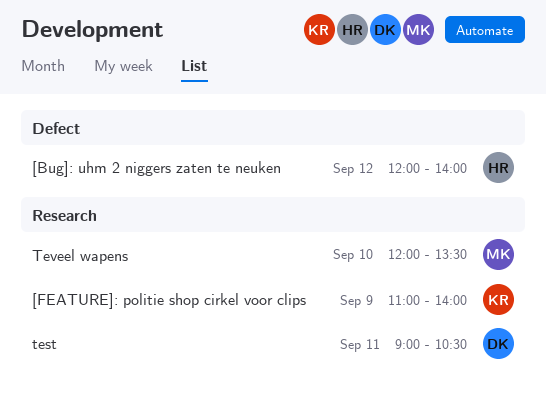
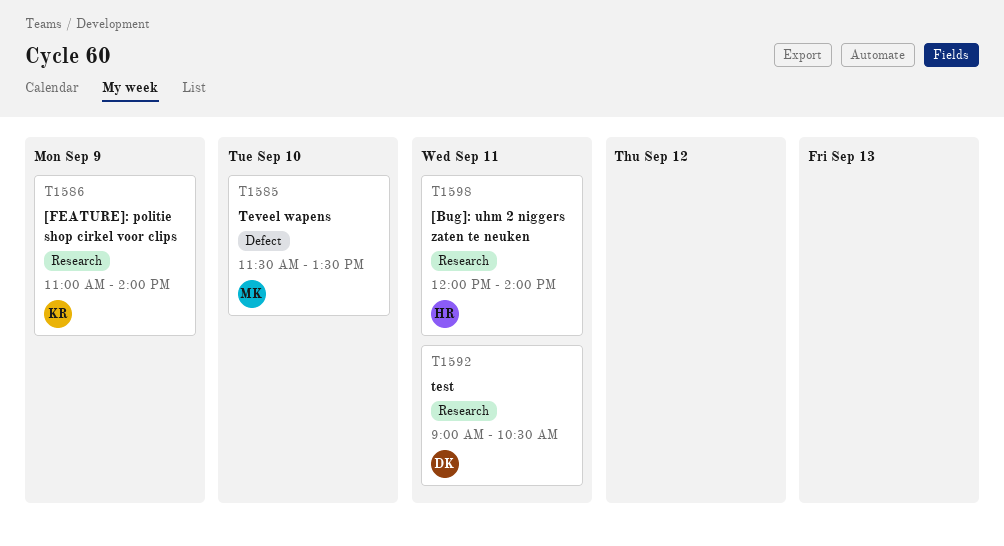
[Bug]: uhm 2 niggers zaten te neuken, label: Defect -> Research
[Bug]: uhm 2 niggers zaten te neuken, day: Sep 12 -> Sep 11
Teveel wapens, label: Research -> Defect
Teveel wapens, begins: 12:00 -> 11:30

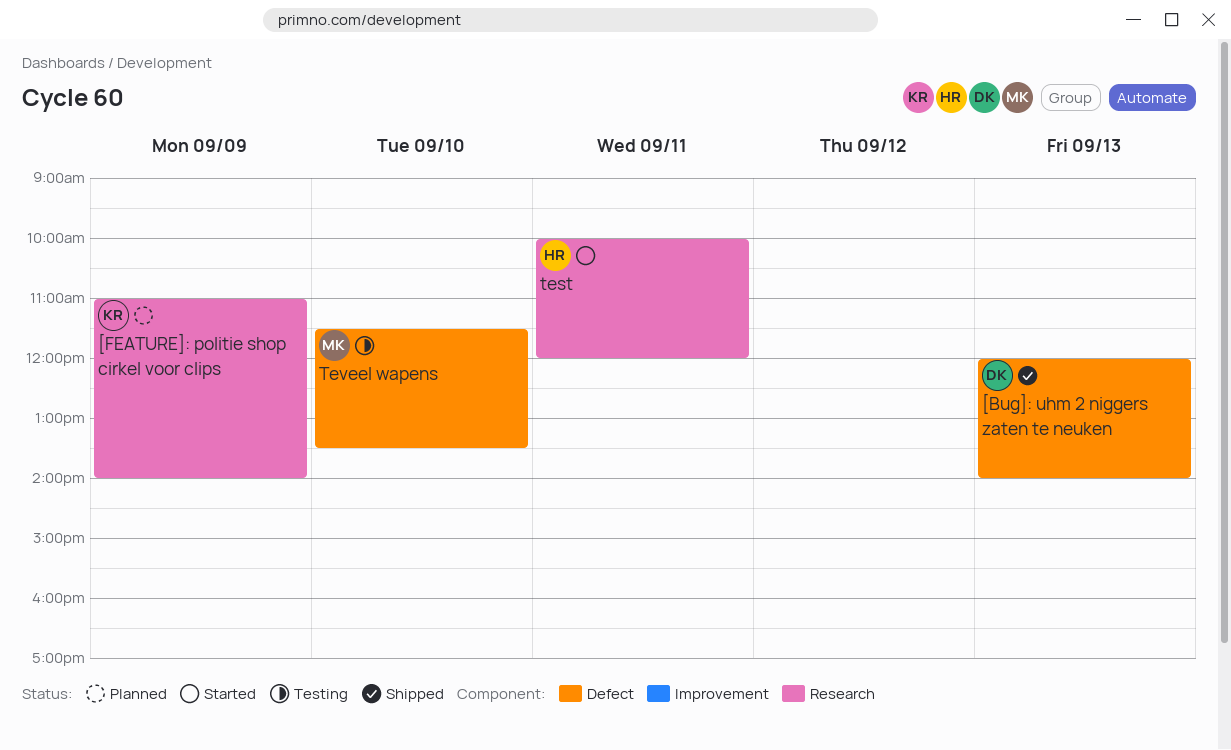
[Bug]: uhm 2 niggers zaten te neuken, owner: HR -> DK
[Bug]: uhm 2 niggers zaten te neuken, label: Research -> Defect
[Bug]: uhm 2 niggers zaten te neuken, day: Sep 11 -> Sep 13
test, owner: DK -> HR
test, begins: 09:00 -> 10:00
test, ends: 10:30 -> 12:00

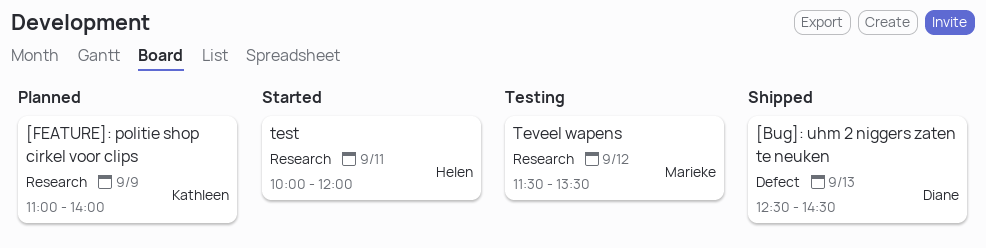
[Bug]: uhm 2 niggers zaten te neuken, begins: 12:00 -> 12:30
[Bug]: uhm 2 niggers zaten te neuken, ends: 14:00 -> 14:30
Teveel wapens, label: Defect -> Research
Teveel wapens, day: Sep 10 -> Sep 12

